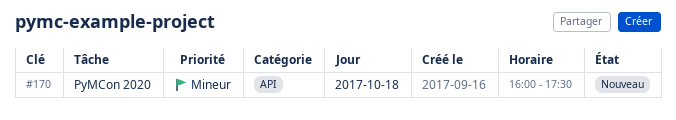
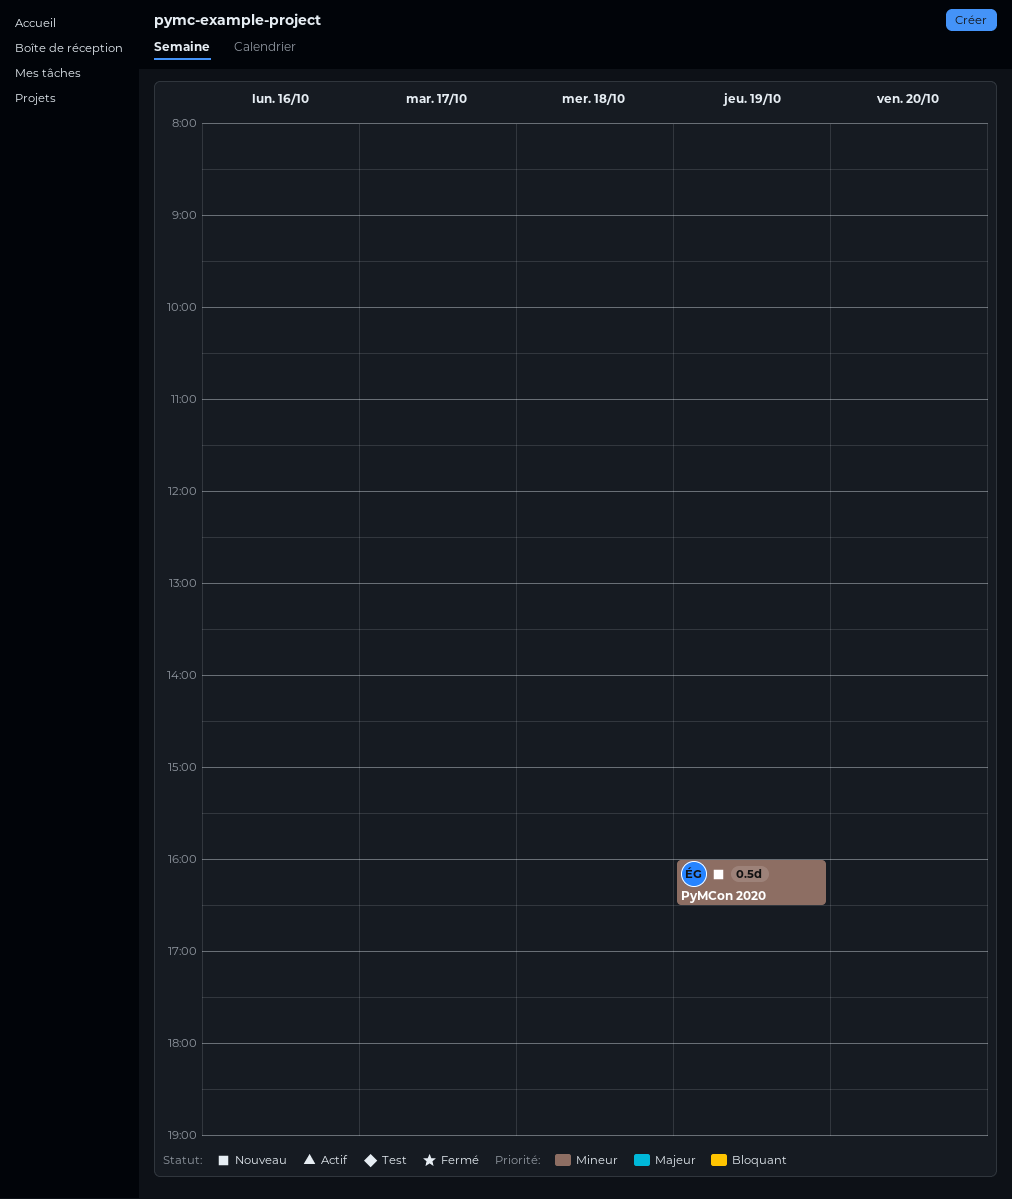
PyMCon 2020, day: Oct 18 -> Oct 19
PyMCon 2020, ends: 17:30 -> 16:30

